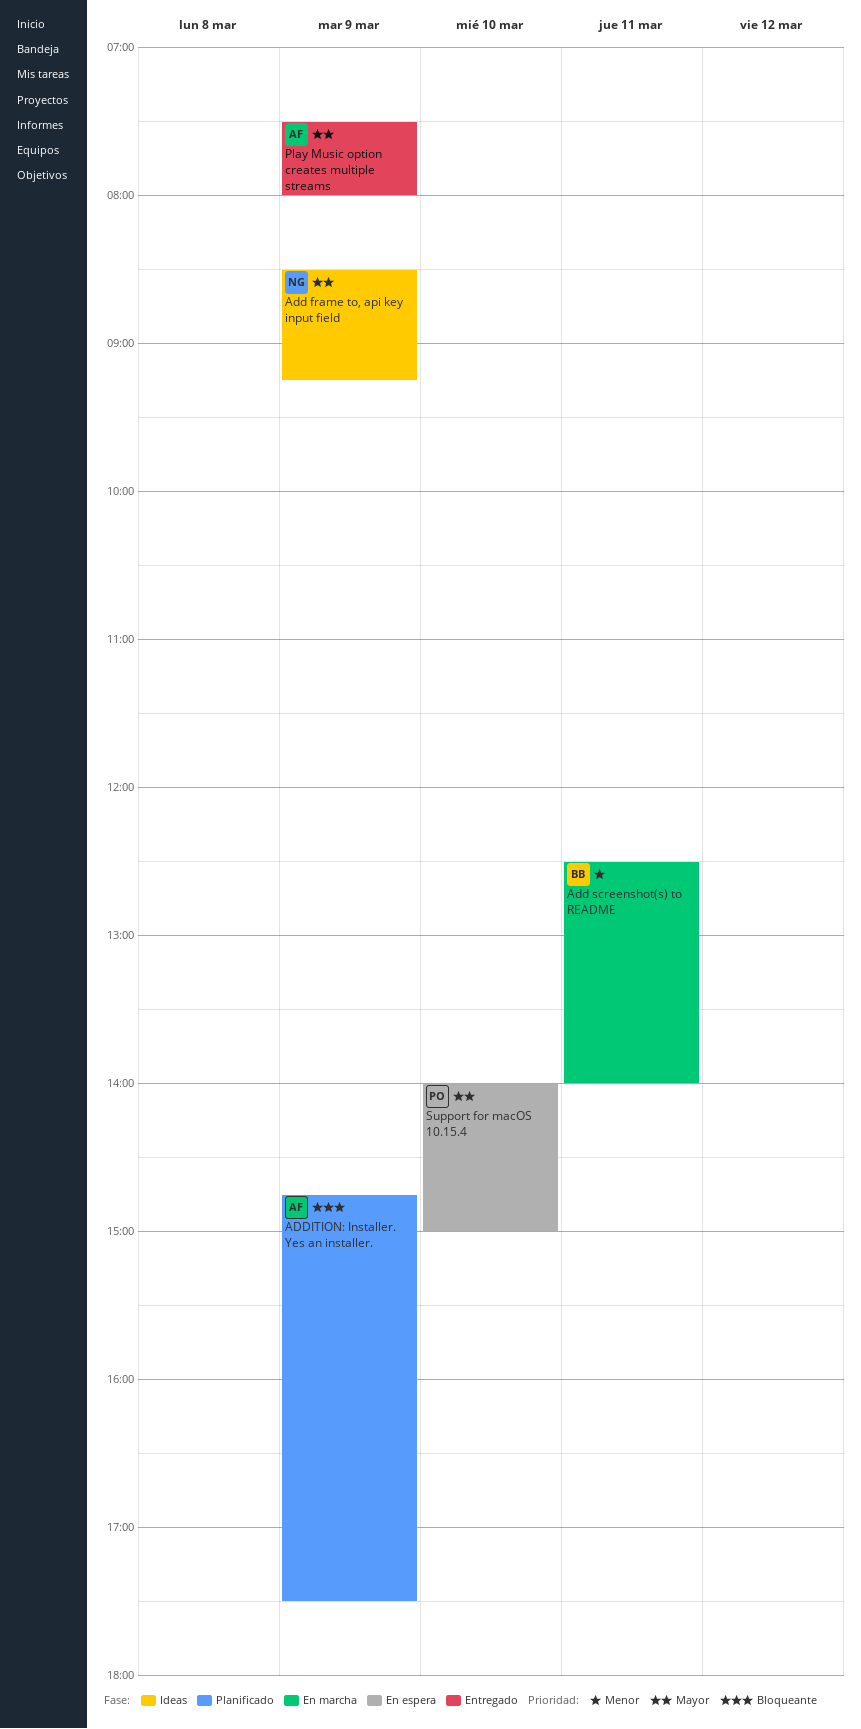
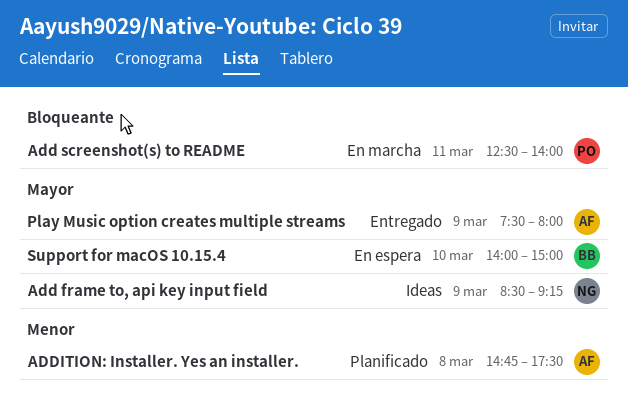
Add screenshot(s) to README, owner: BB -> PO
Add screenshot(s) to README, priority: Menor -> Bloqueante
ADDITION: Installer. Yes an installer., priority: Bloqueante -> Menor
ADDITION: Installer. Yes an installer., day: Mar 9 -> Mar 8
Support for macOS 10.15.4, owner: PO -> BB

